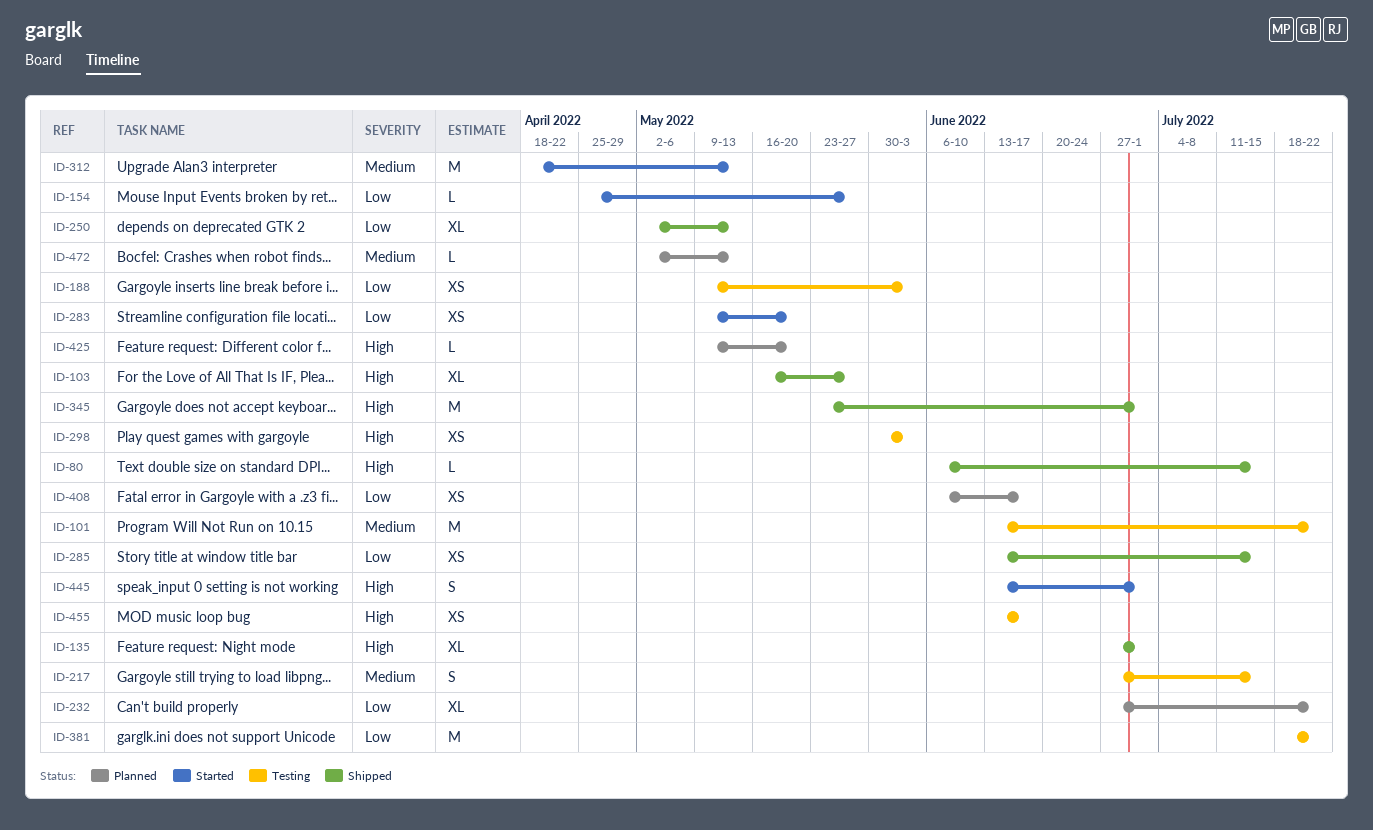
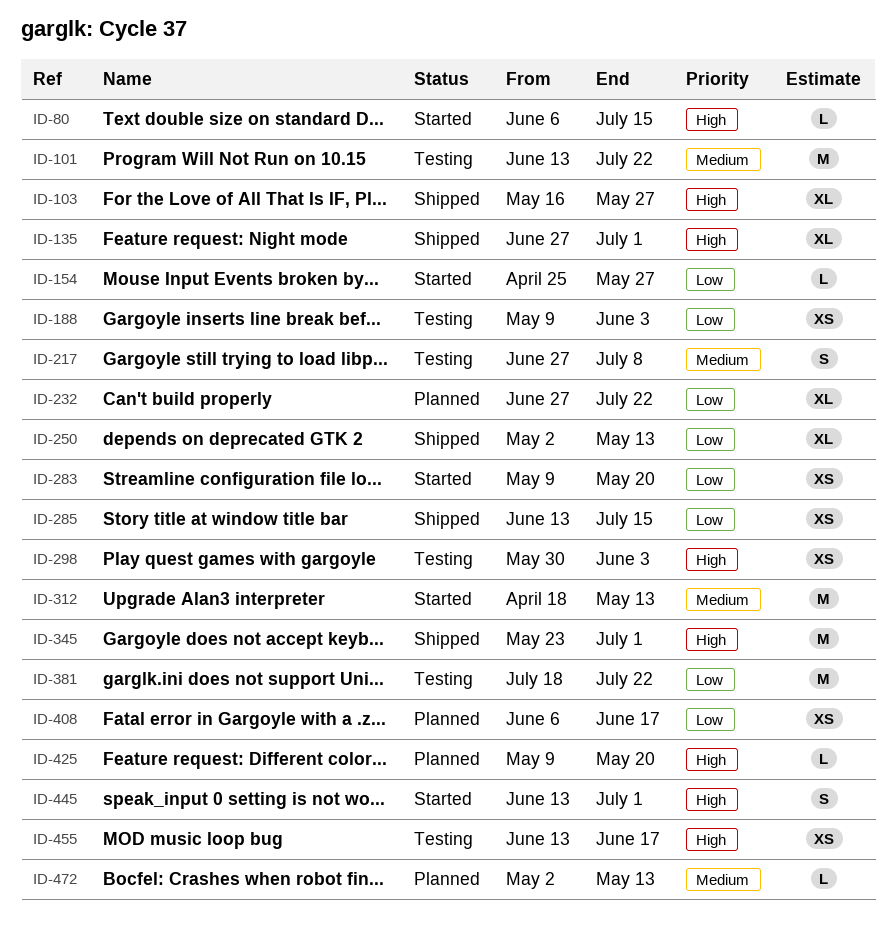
ID-80, status: Shipped -> Started
ID-217, due: Jul 15 -> Jul 8

